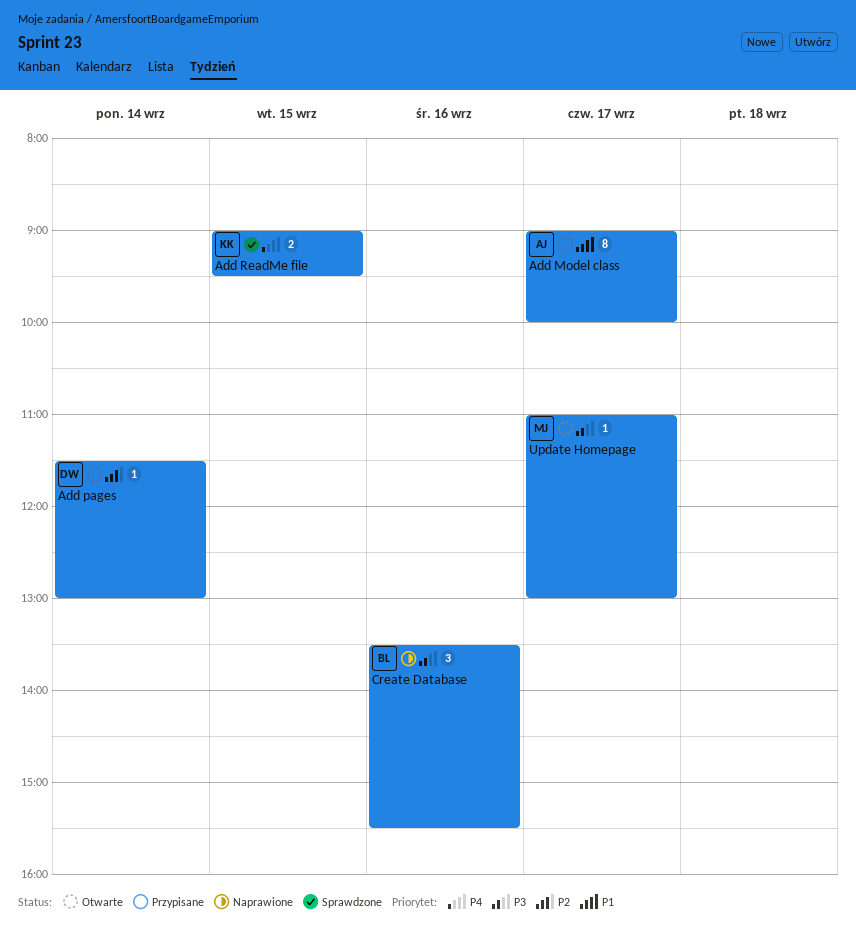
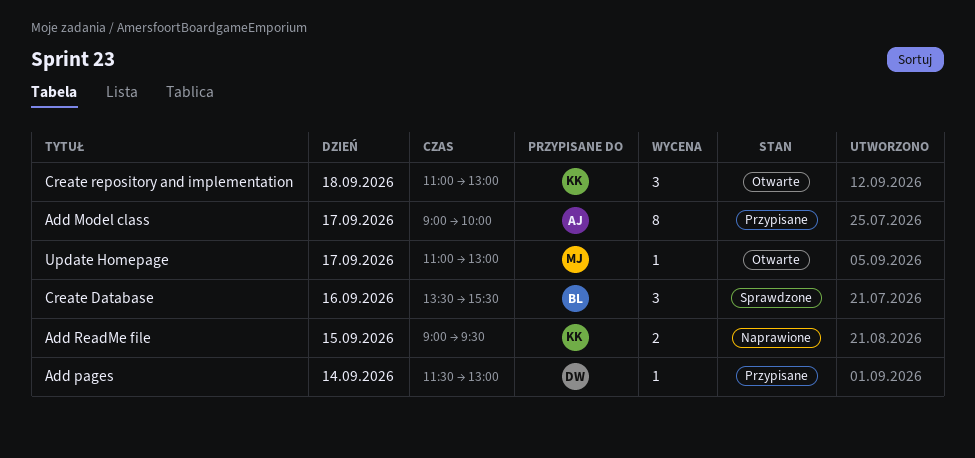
Add ReadMe file, status: Sprawdzone -> Naprawione
Create Database, status: Naprawione -> Sprawdzone
Create repository and implementation: none -> present

